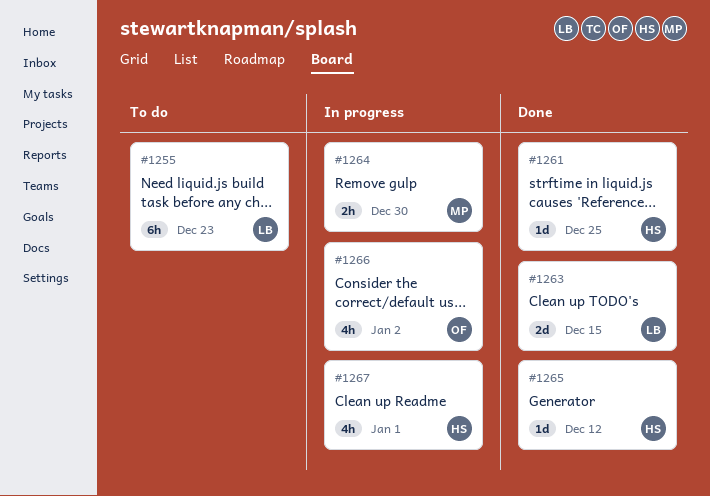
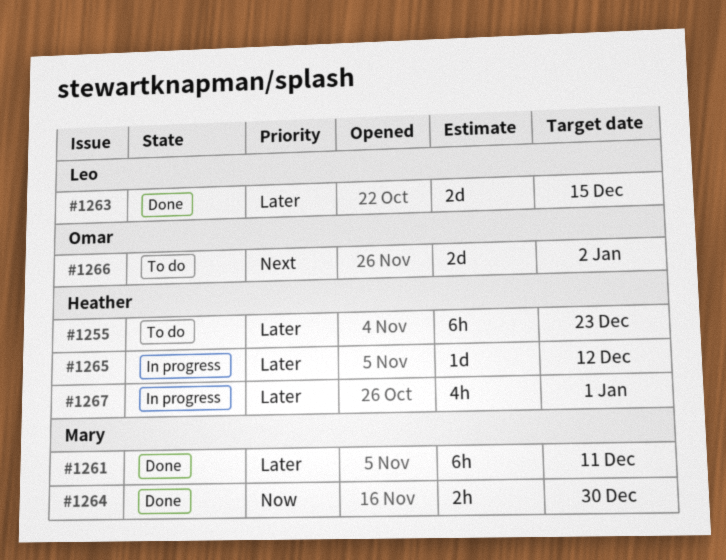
#1255, owner: Leo -> Heather
#1261, owner: Heather -> Mary
#1261, estimate: 1d -> 6h
#1261, due: Dec 25 -> Dec 11
#1264, status: In progress -> Done
#1265, status: Done -> In progress
#1266, status: In progress -> To do
#1266, estimate: 4h -> 2d

